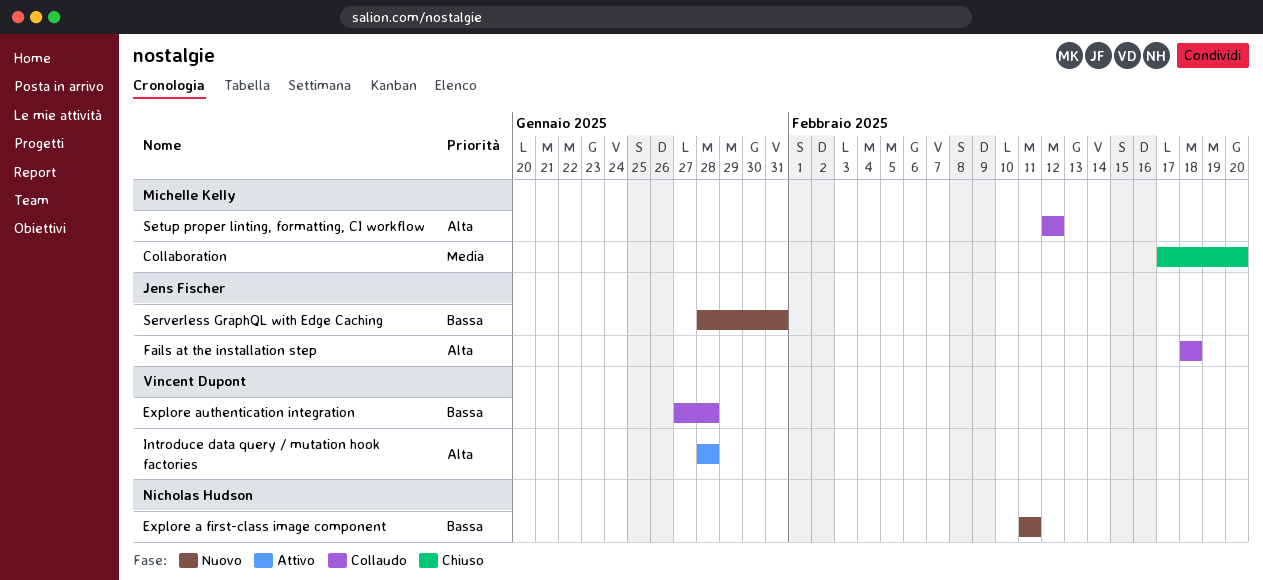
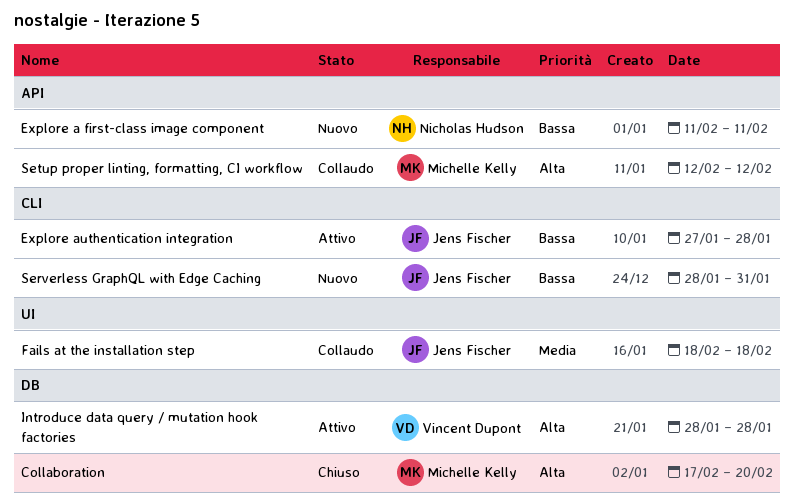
Collaboration, priority: Media -> Alta
Explore authentication integration, status: Collaudo -> Attivo
Explore authentication integration, owner: Vincent Dupont -> Jens Fischer
Fails at the installation step, priority: Alta -> Media

